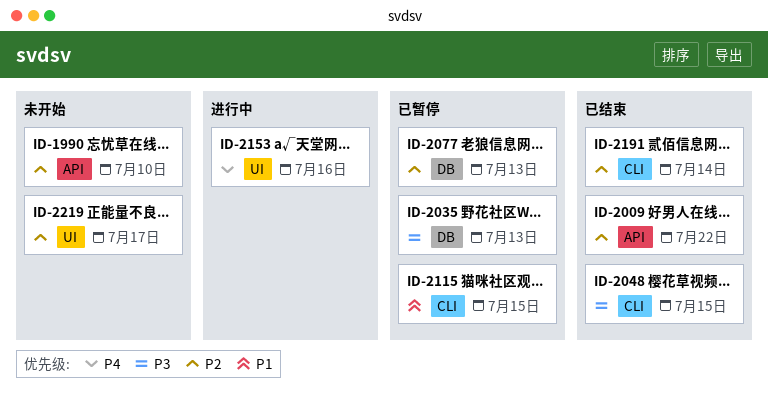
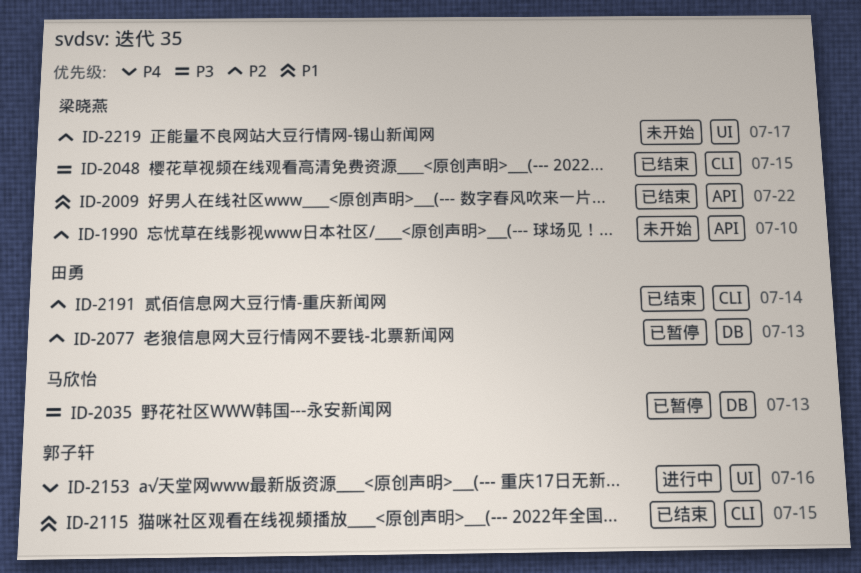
ID-2009, priority: P2 -> P1
ID-2115, status: 已暂停 -> 已结束

